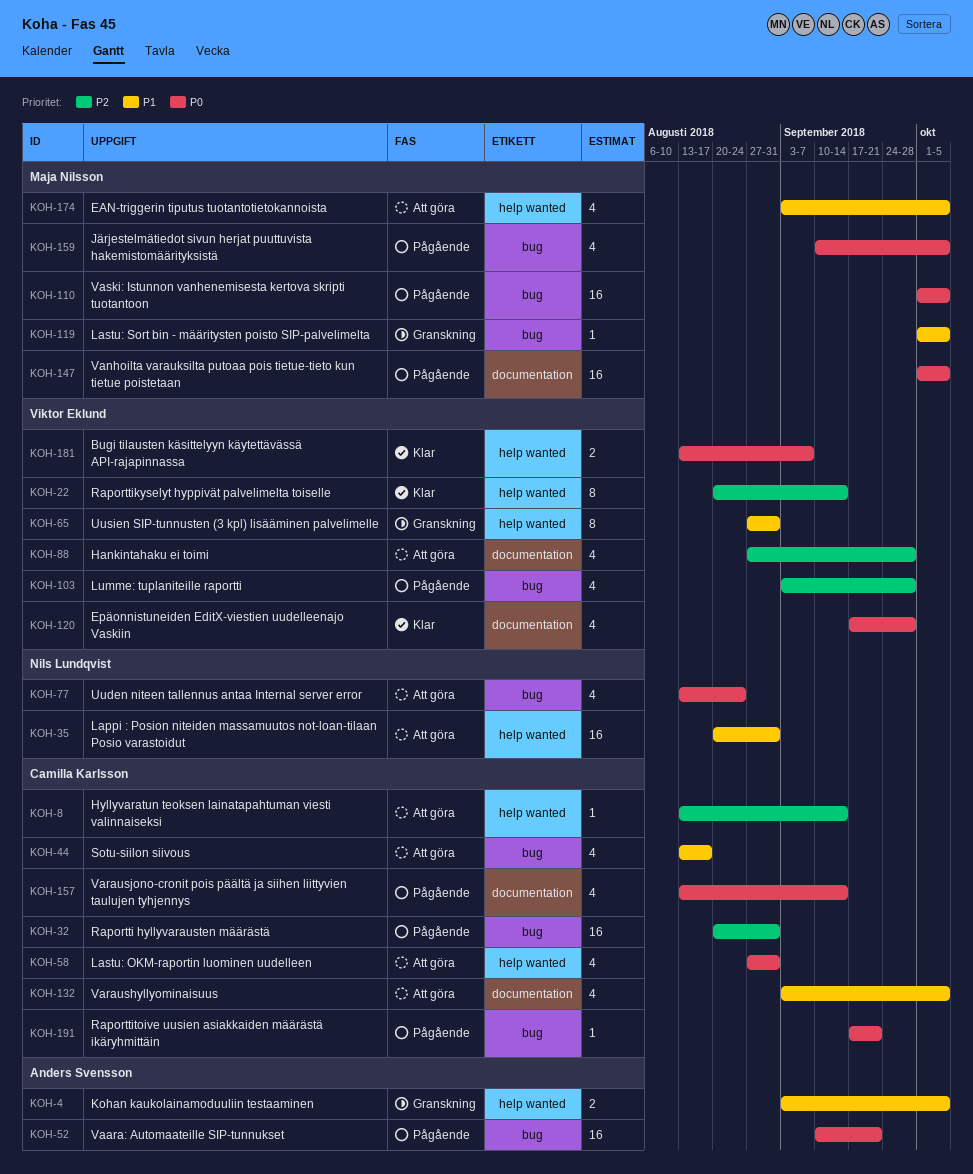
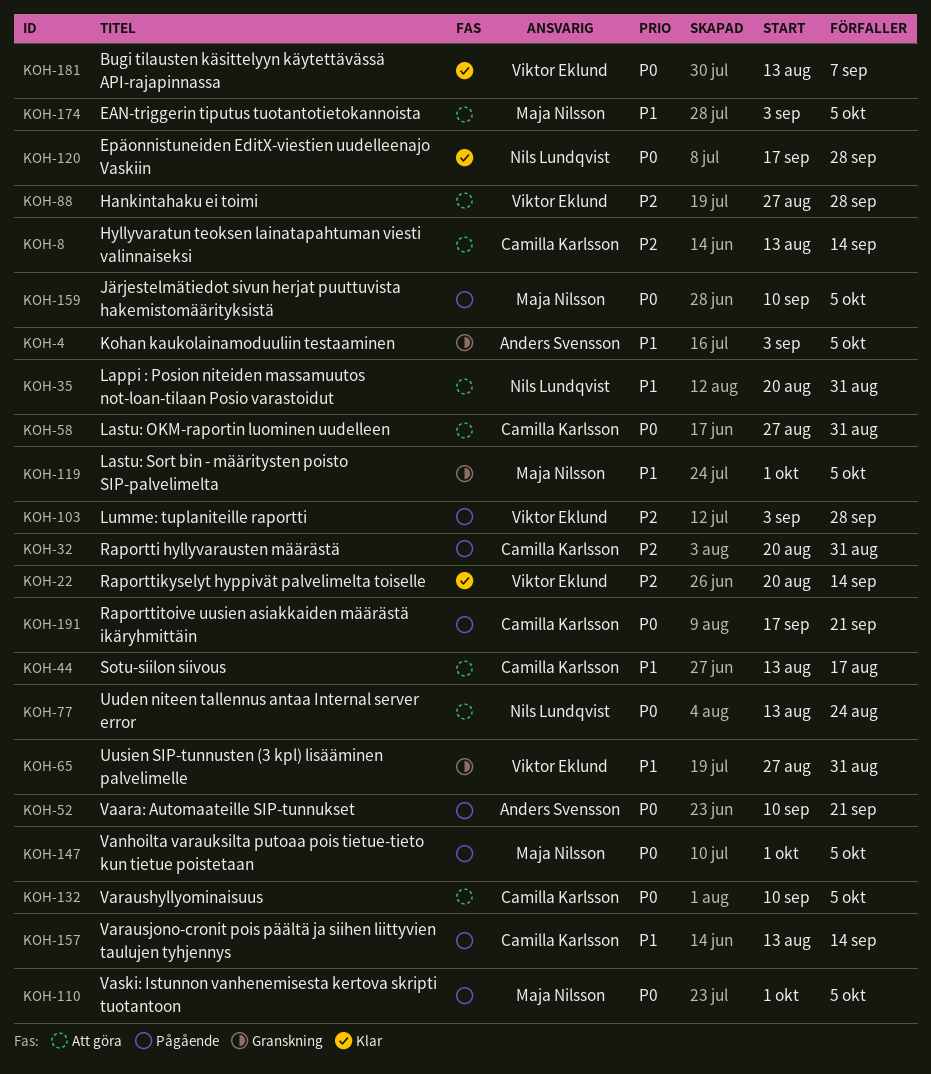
KOH-120, owner: Viktor Eklund -> Nils Lundqvist
KOH-132, priority: P1 -> P0
KOH-132, start: Sep 3 -> Sep 10
KOH-157, priority: P0 -> P1

